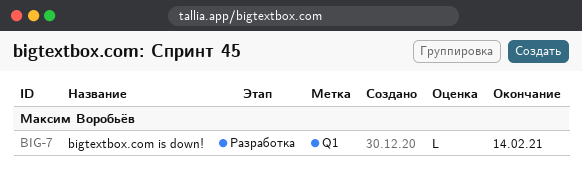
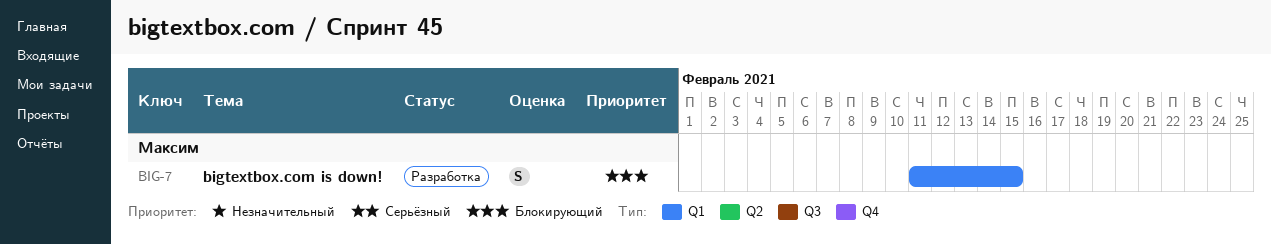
BIG-7, estimate: L -> S
BIG-7, due: Feb 14 -> Feb 15

